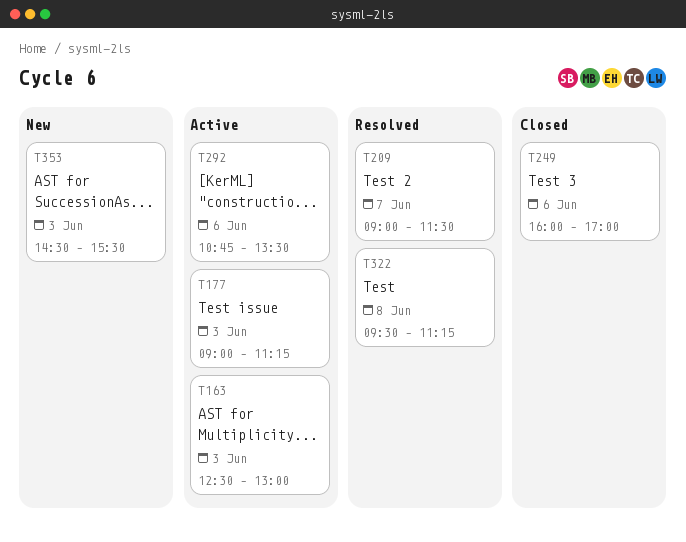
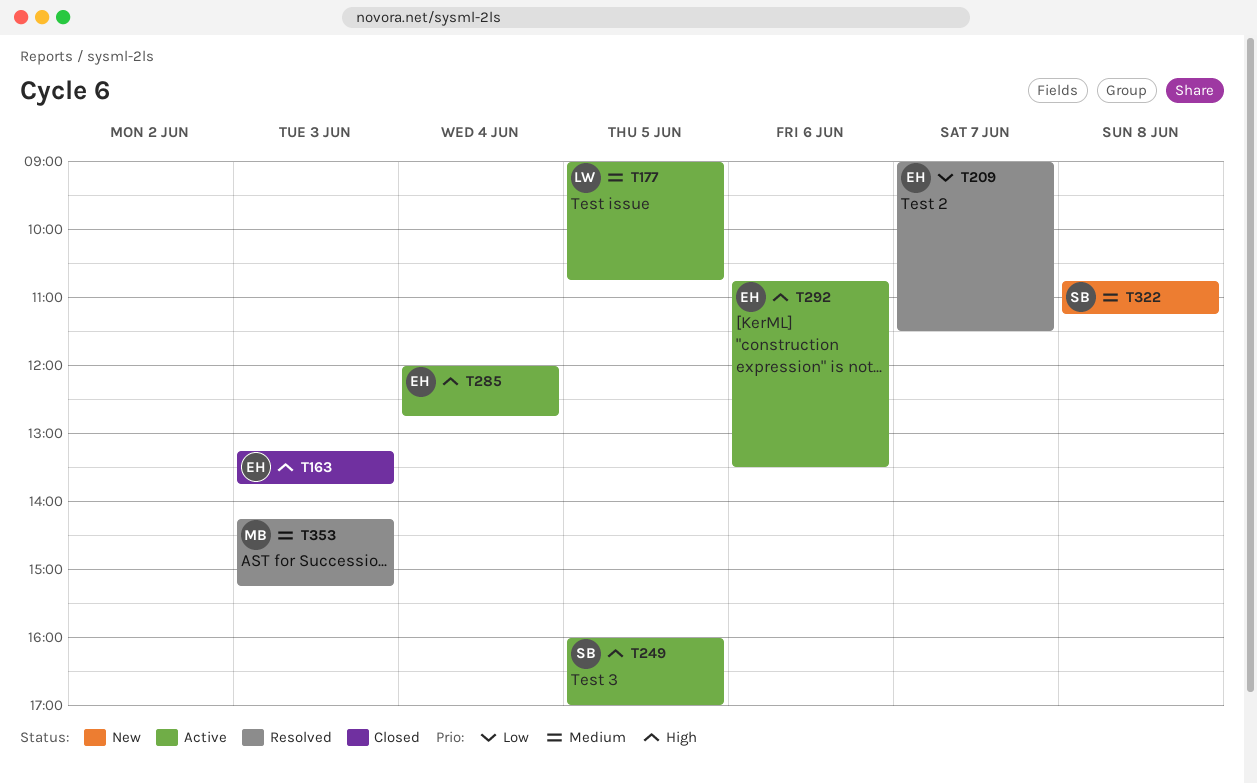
T163, status: Active -> Closed
T163, begins: 12:30 -> 13:15
T163, ends: 13:00 -> 13:45
T177, day: Jun 3 -> Jun 5
T177, ends: 11:15 -> 10:45
T249, status: Closed -> Active
T249, day: Jun 6 -> Jun 5
T285: none -> present
T322, status: Resolved -> New
T322, begins: 09:30 -> 10:45
T353, status: New -> Resolved
T353, begins: 14:30 -> 14:15
T353, ends: 15:30 -> 15:15

